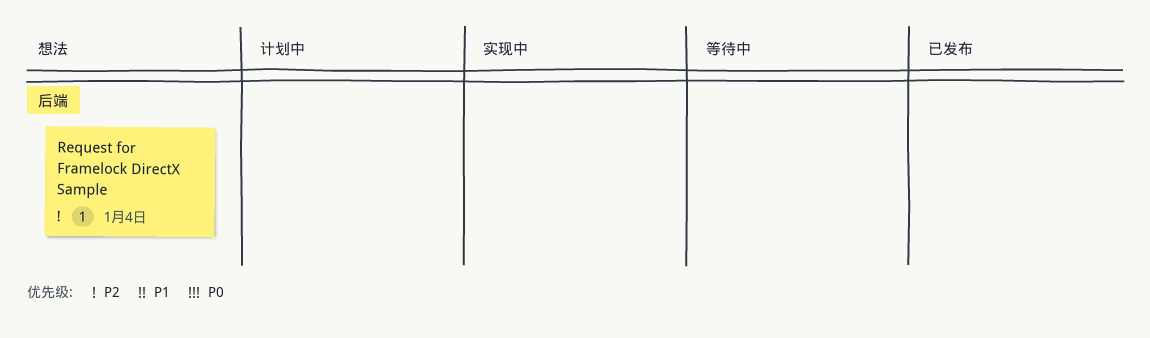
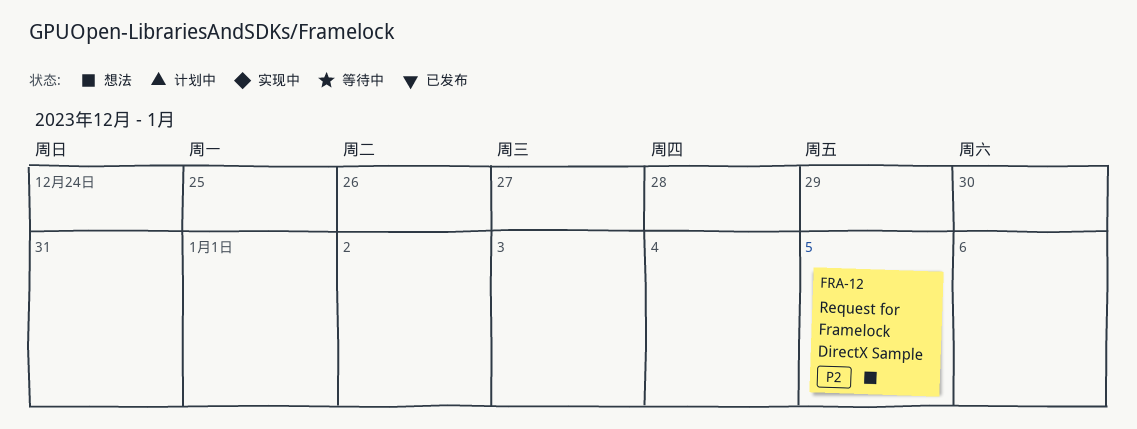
Request for Framelock DirectX Sample, due: Jan 4 -> Jan 5

